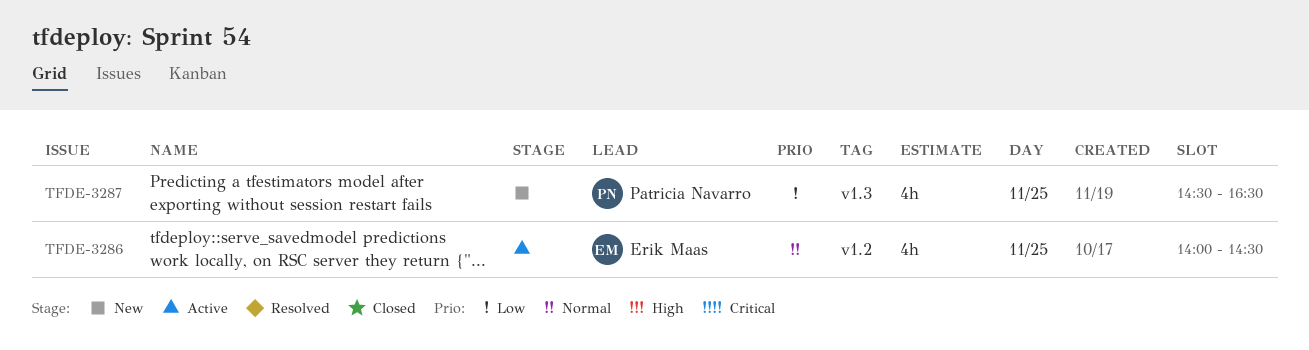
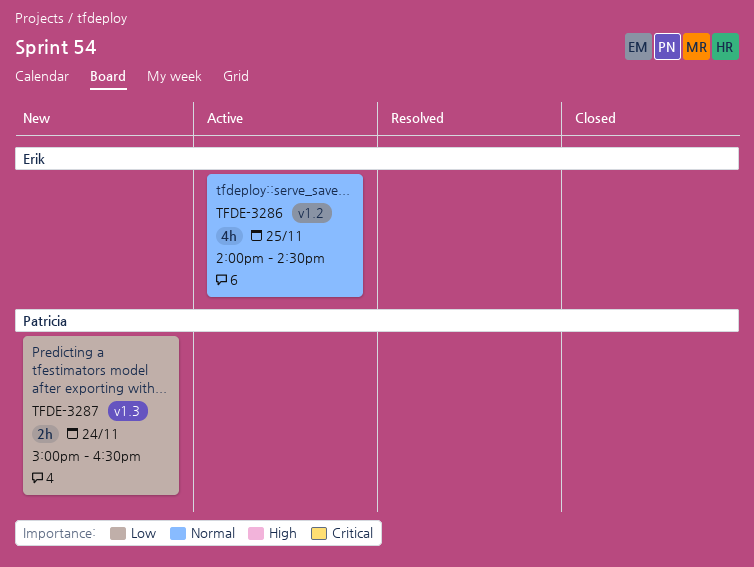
TFDE-3287, estimate: 4h -> 2h
TFDE-3287, day: Nov 25 -> Nov 24
TFDE-3287, begins: 14:30 -> 15:00

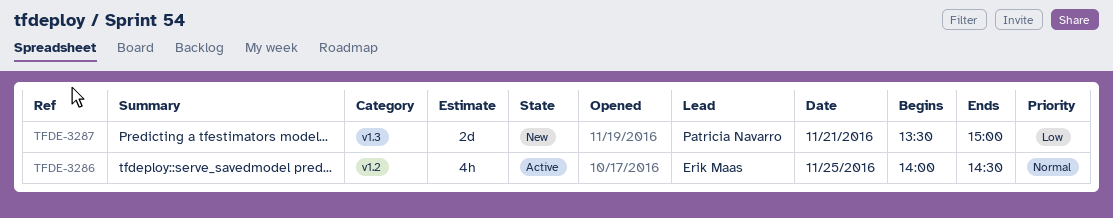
TFDE-3287, estimate: 2h -> 2d
TFDE-3287, day: Nov 24 -> Nov 21
TFDE-3287, begins: 15:00 -> 13:30
TFDE-3287, ends: 16:30 -> 15:00

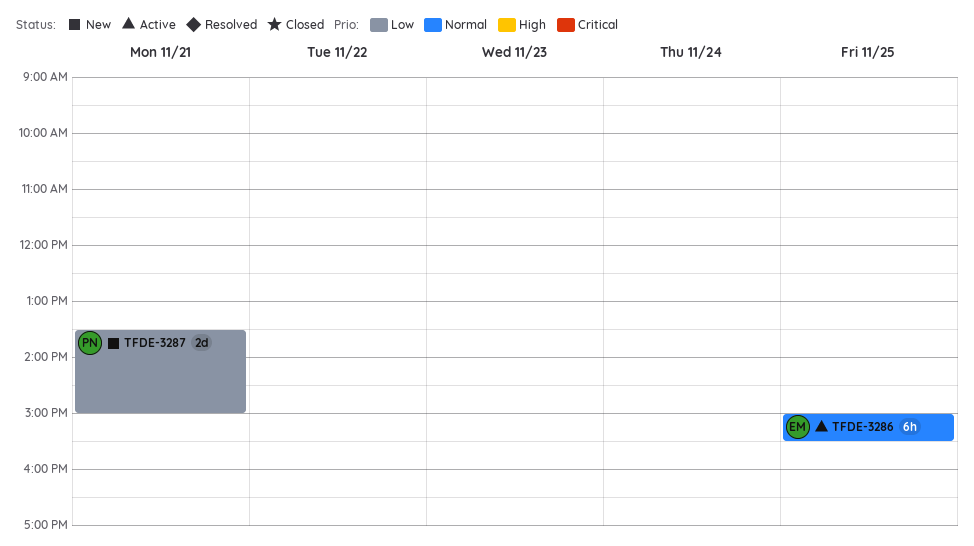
TFDE-3286, estimate: 4h -> 6h
TFDE-3286, begins: 14:00 -> 15:00
TFDE-3286, ends: 14:30 -> 15:30

